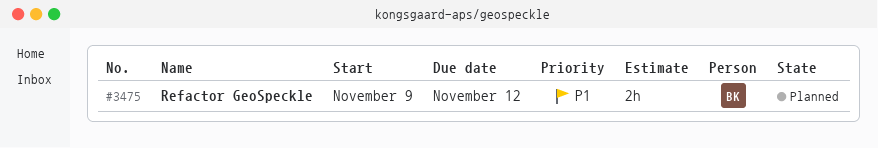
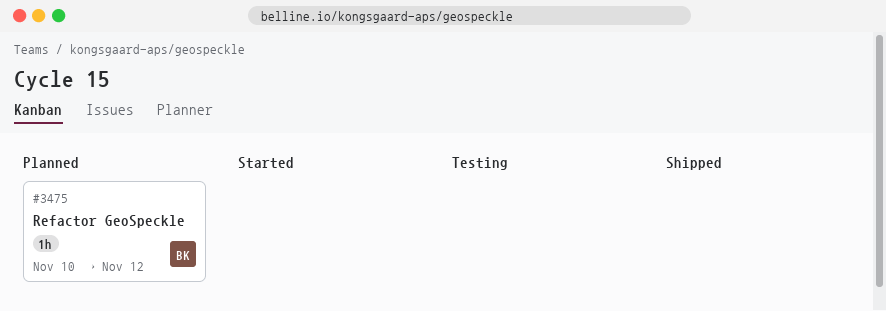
#3475, estimate: 2h -> 1h
#3475, start: Nov 9 -> Nov 10

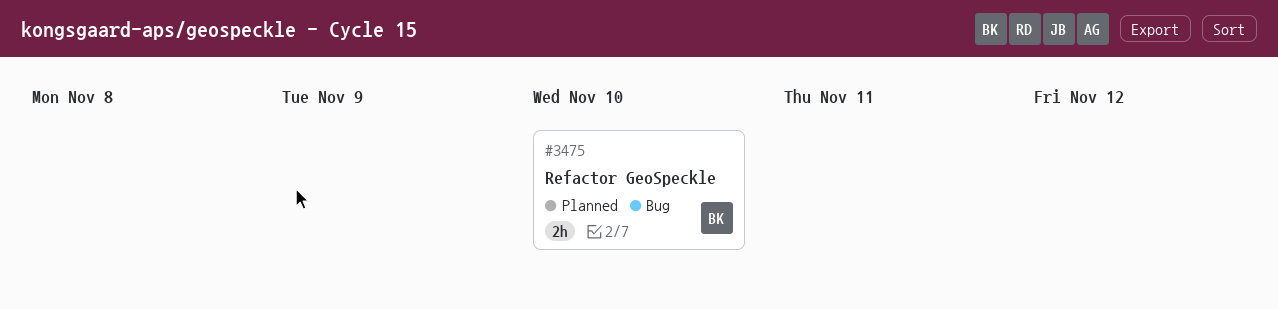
#3475, estimate: 1h -> 2h
#3475, due: Nov 12 -> Nov 10

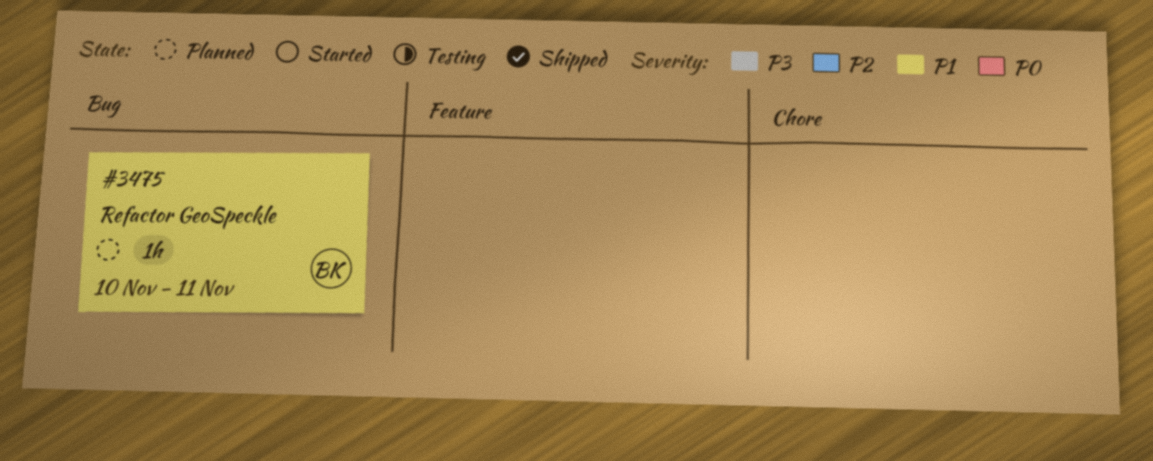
#3475, estimate: 2h -> 1h
#3475, due: Nov 10 -> Nov 11

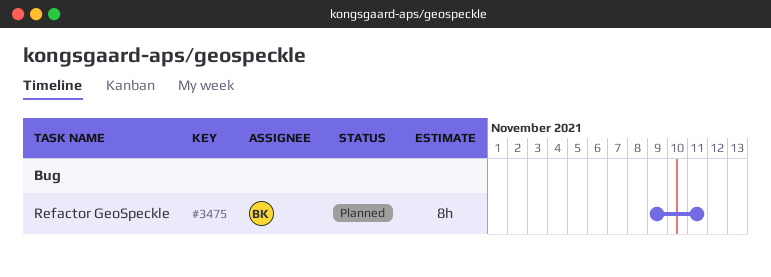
#3475, estimate: 1h -> 8h
#3475, start: Nov 10 -> Nov 9

